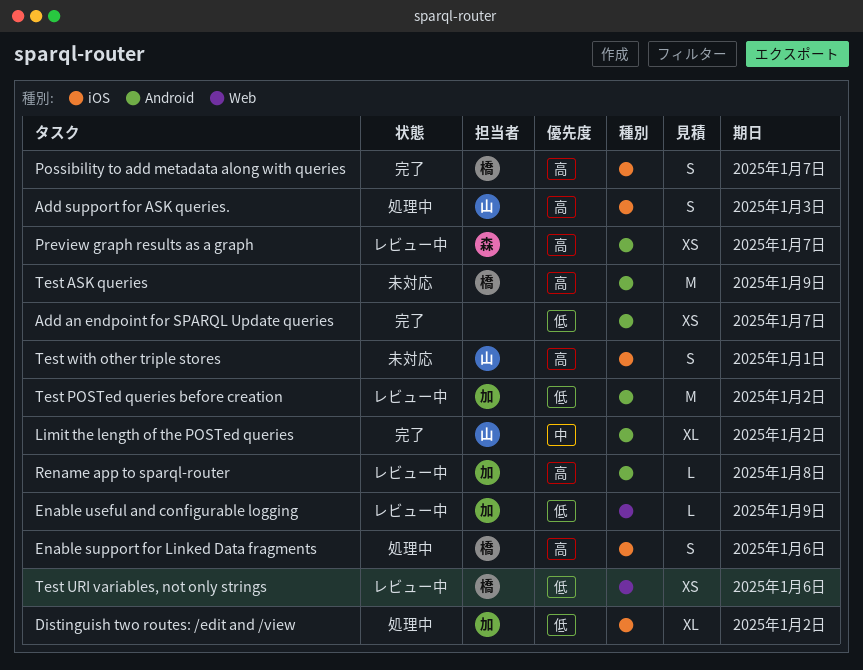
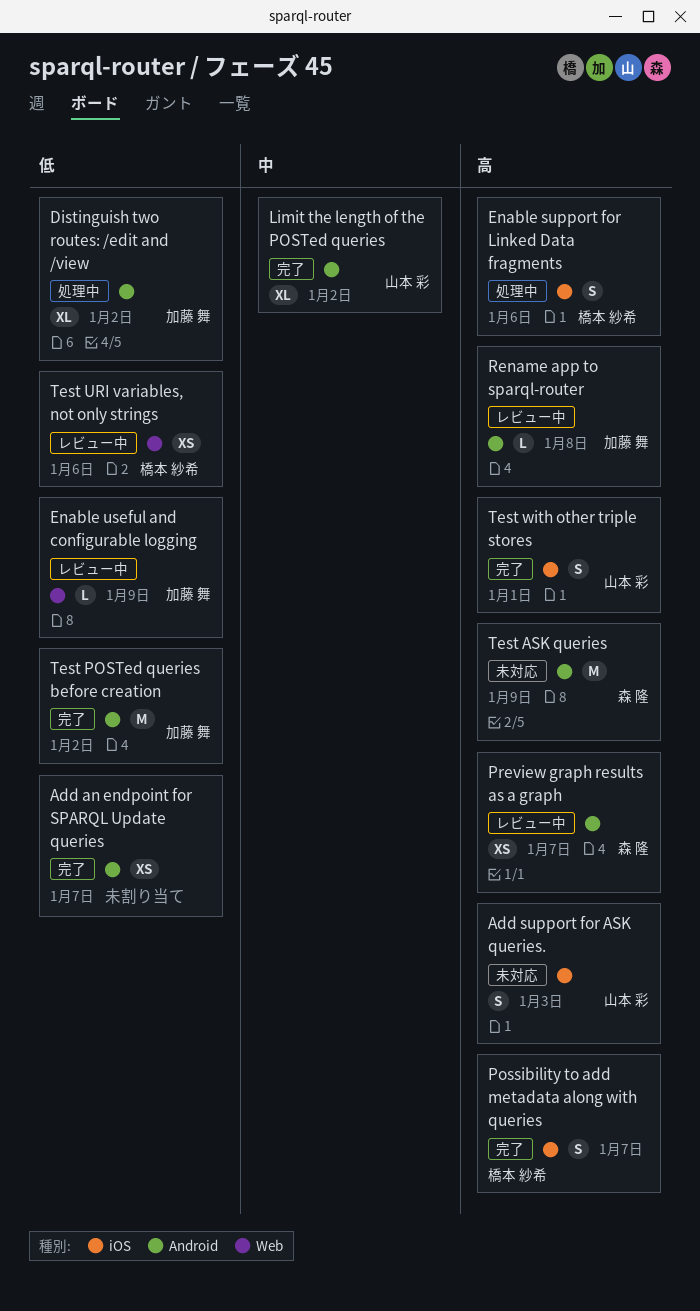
Add support for ASK queries., status: 処理中 -> 未対応
Distinguish two routes: /edit and /view, label: iOS -> Android
Test ASK queries, owner: 橋本 紗希 -> 森 隆
Test POSTed queries before creation, status: レビュー中 -> 完了
Test with other triple stores, status: 未対応 -> 完了

